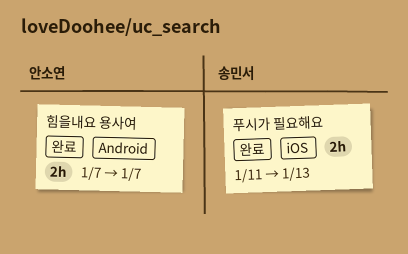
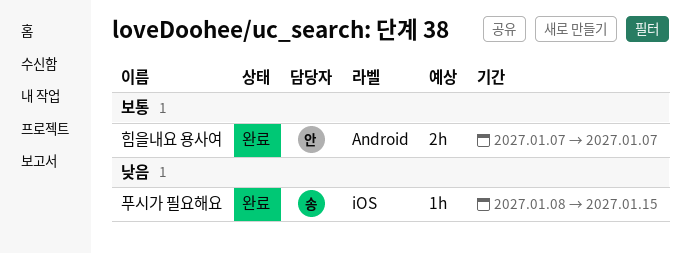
푸시가 필요해요, estimate: 2h -> 1h
푸시가 필요해요, start: Jan 11 -> Jan 8
푸시가 필요해요, due: Jan 13 -> Jan 15

